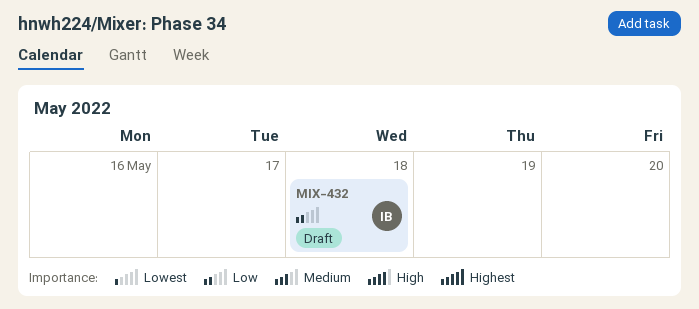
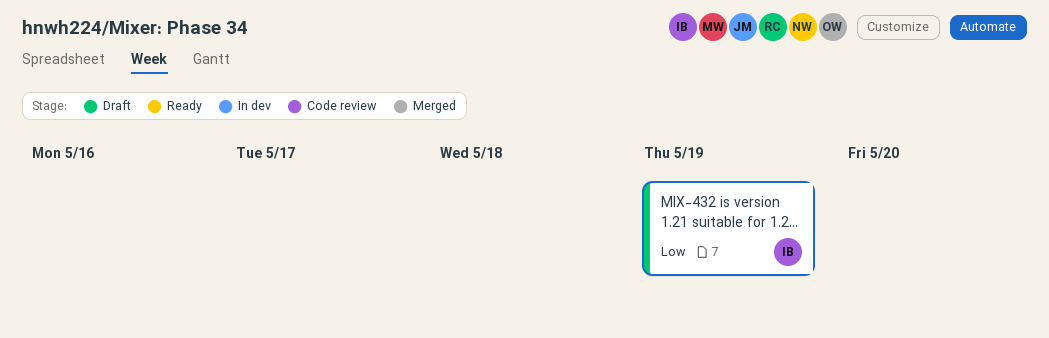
MIX-432, due: May 18 -> May 19

